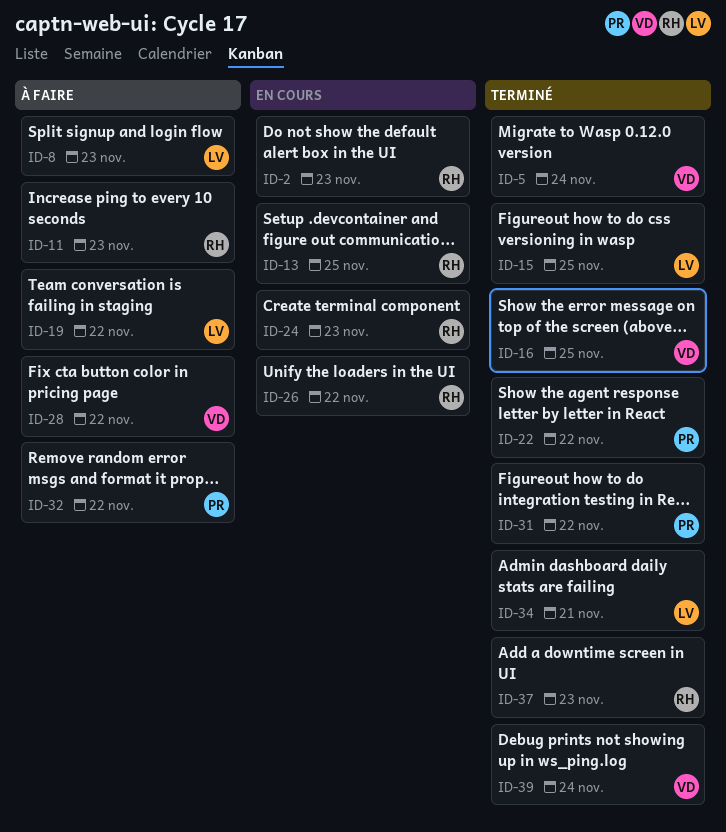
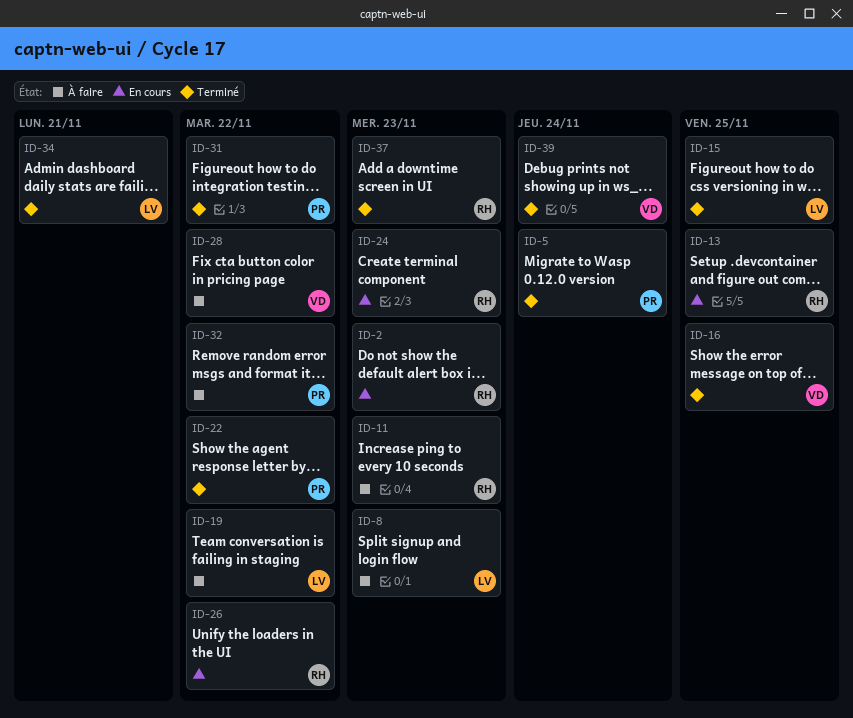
ID-5, owner: VD -> PR

